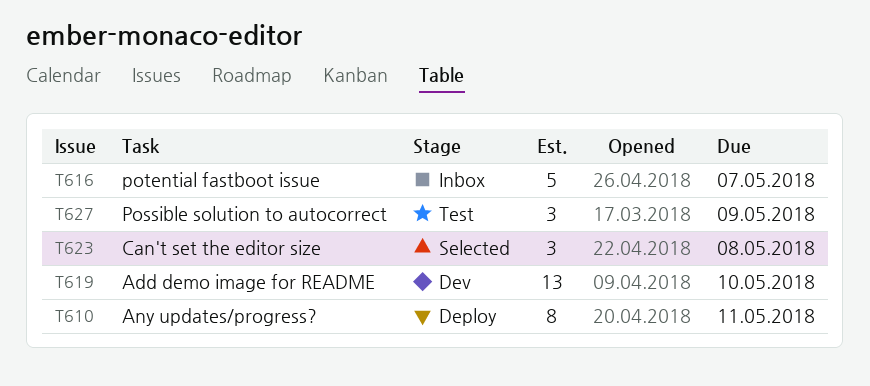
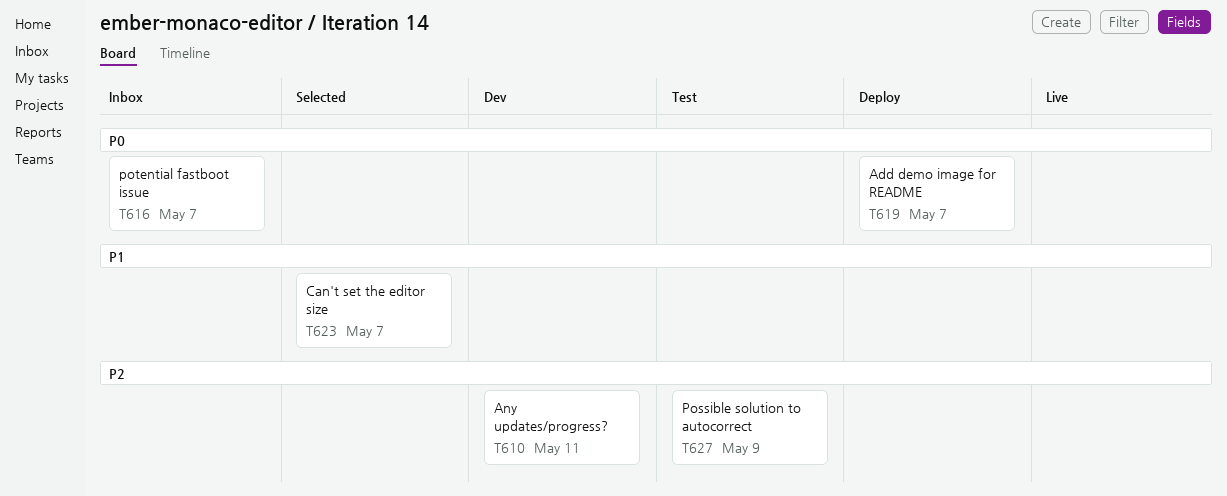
T610, status: Deploy -> Dev
T619, status: Dev -> Deploy
T619, due: May 10 -> May 7
T623, due: May 8 -> May 7

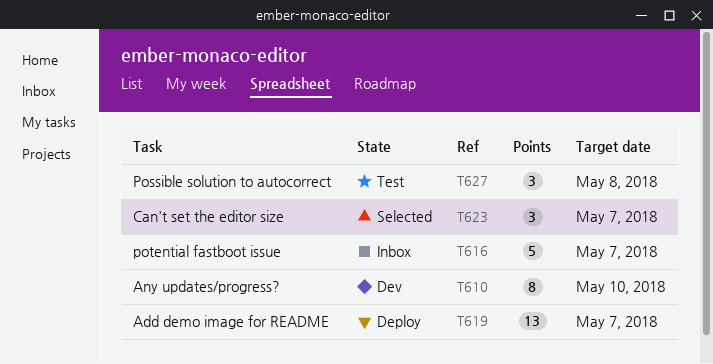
T610, due: May 11 -> May 10
T627, due: May 9 -> May 8

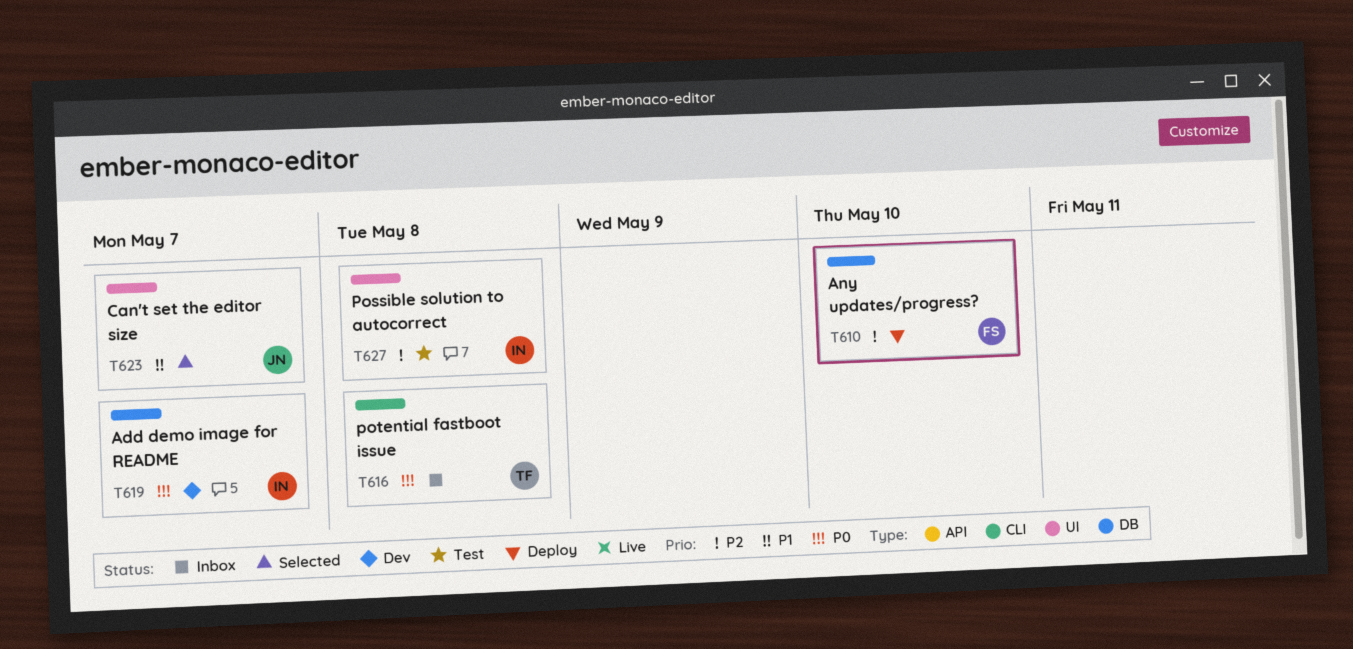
T610, status: Dev -> Deploy
T616, due: May 7 -> May 8
T619, status: Deploy -> Dev

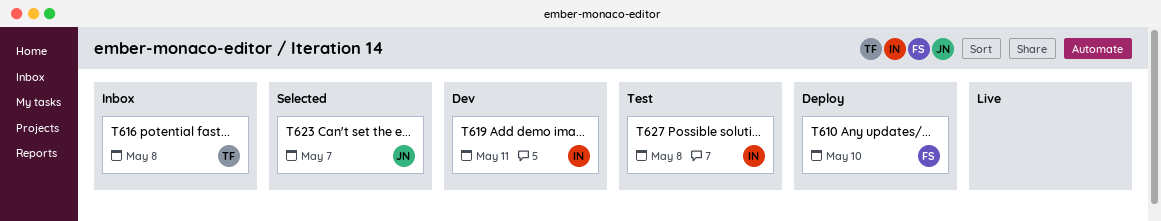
T619, due: May 7 -> May 11

